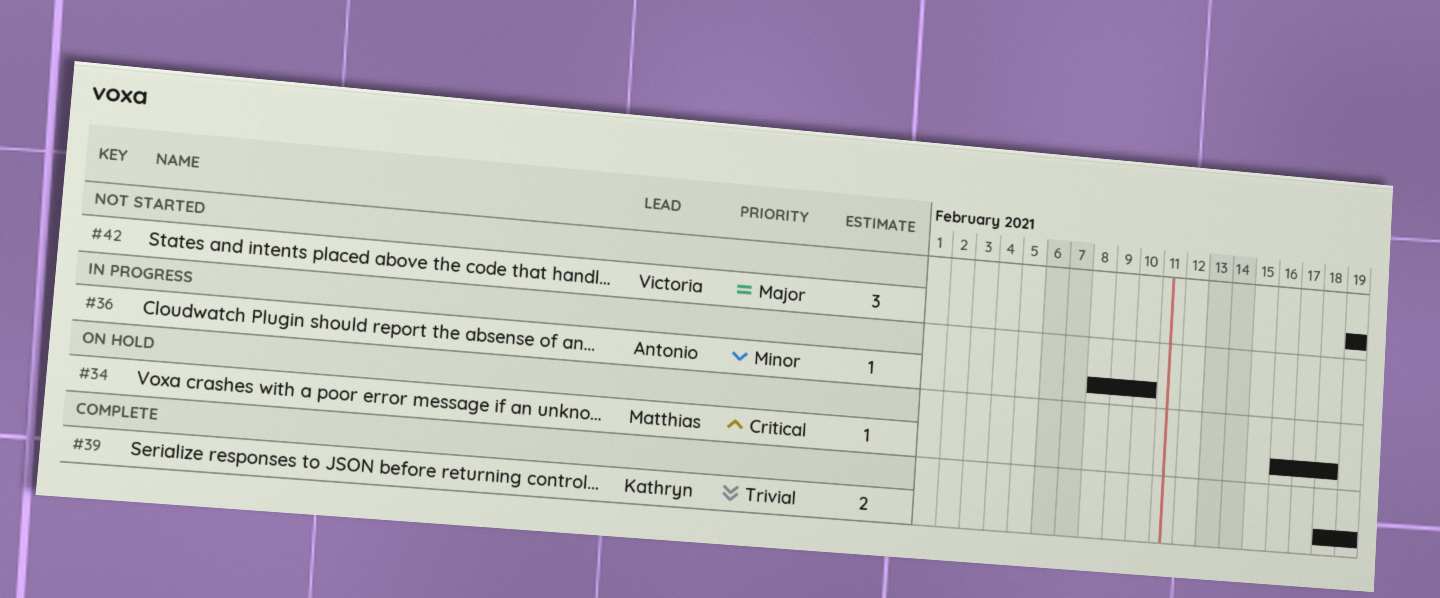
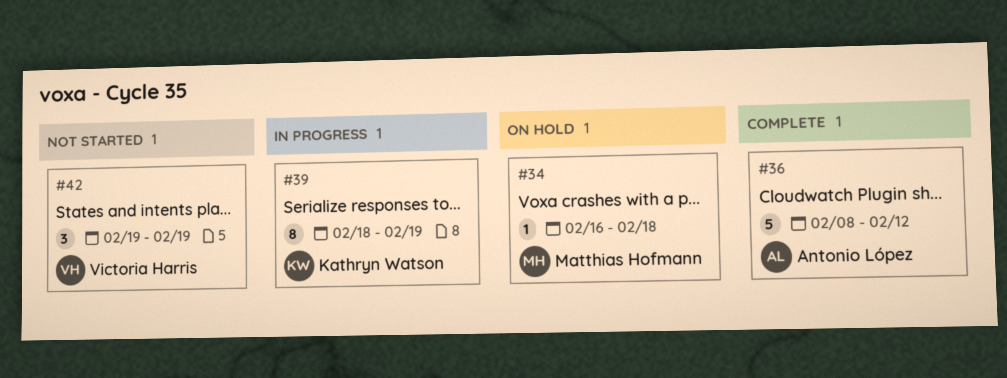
#36, status: In progress -> Complete
#36, estimate: 1 -> 5
#36, due: Feb 10 -> Feb 12
#39, status: Complete -> In progress
#39, estimate: 2 -> 8

